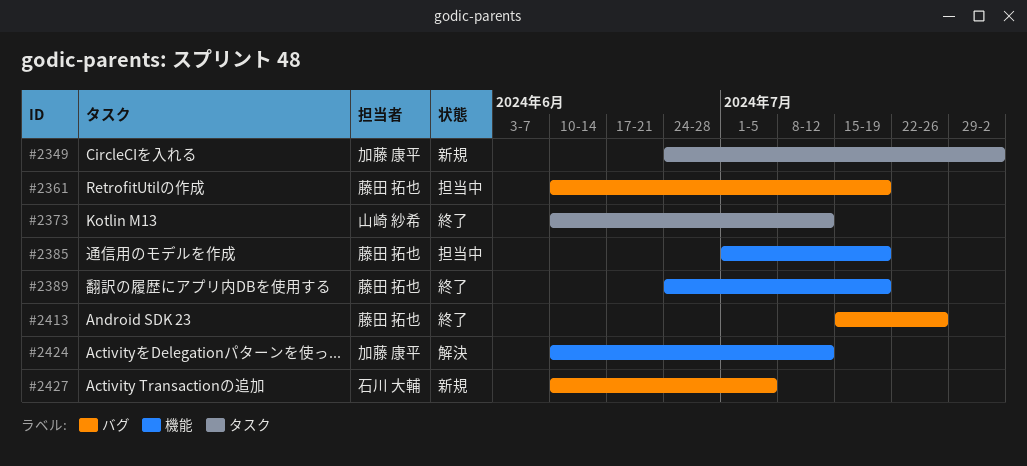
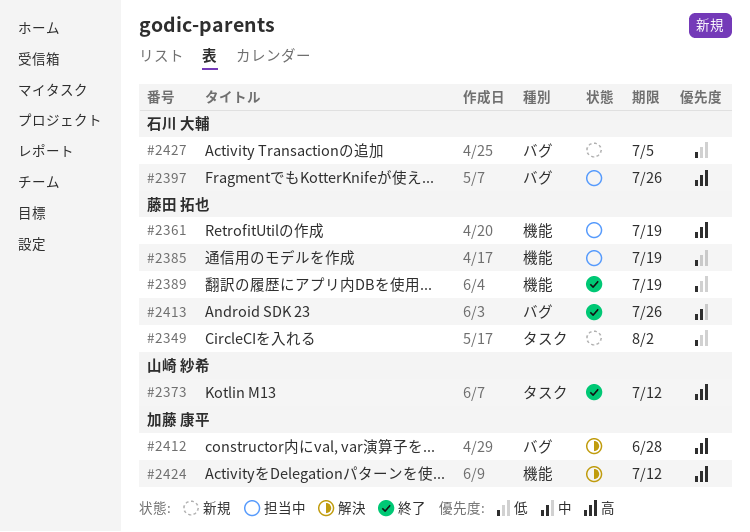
#2349, owner: 加藤 康平 -> 藤田 拓也
#2361, label: バグ -> 機能
#2397: none -> present
#2412: none -> present

